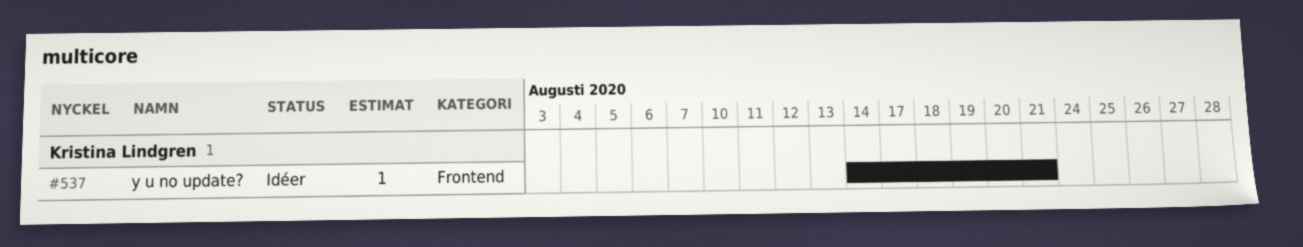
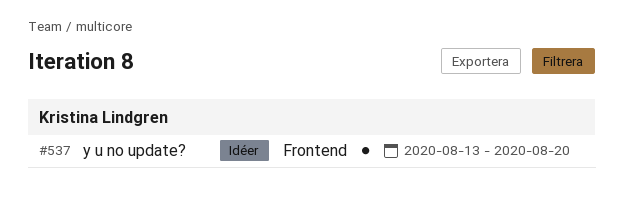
#537, start: Aug 14 -> Aug 13
#537, due: Aug 21 -> Aug 20

